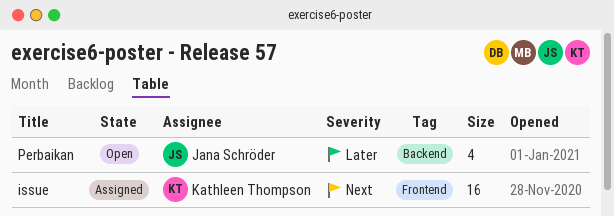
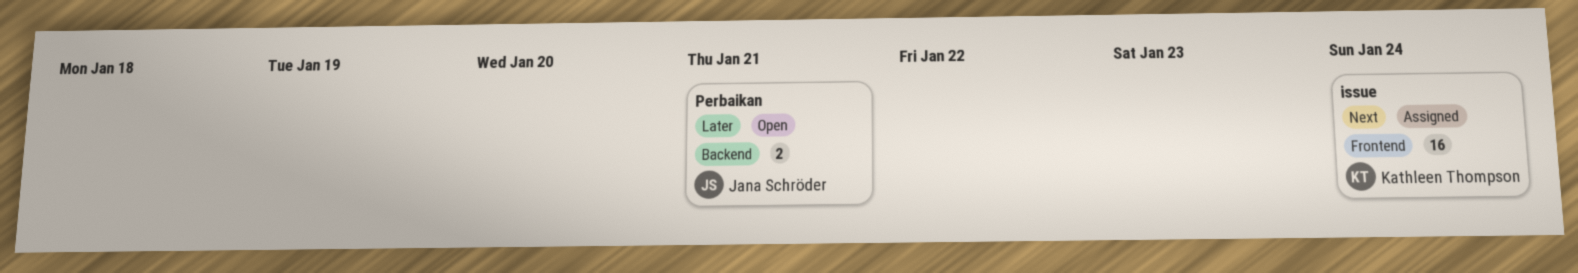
Perbaikan, estimate: 4 -> 2

